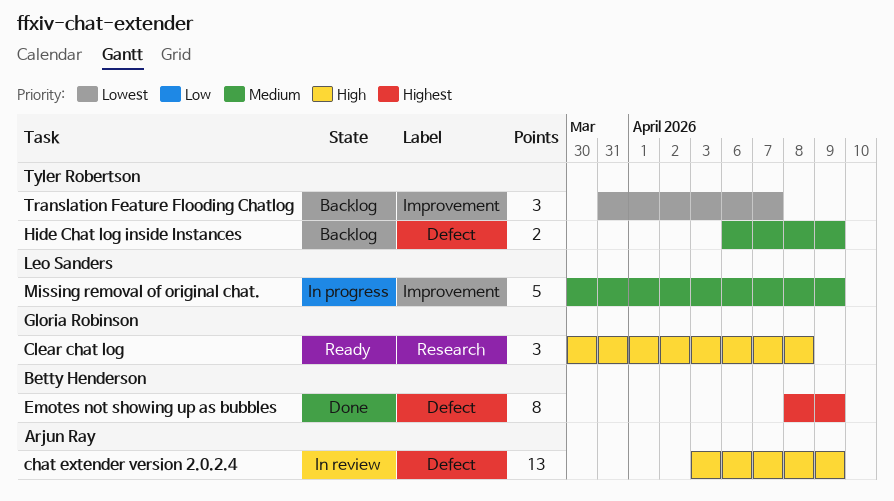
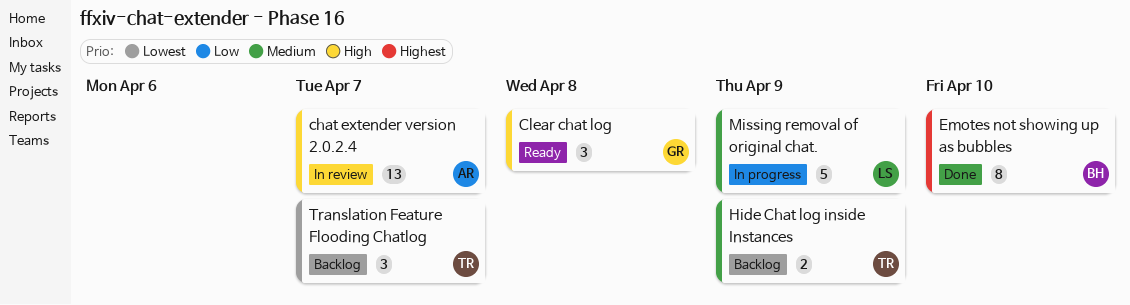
chat extender version 2.0.2.4, due: Apr 9 -> Apr 7
Emotes not showing up as bubbles, due: Apr 9 -> Apr 10

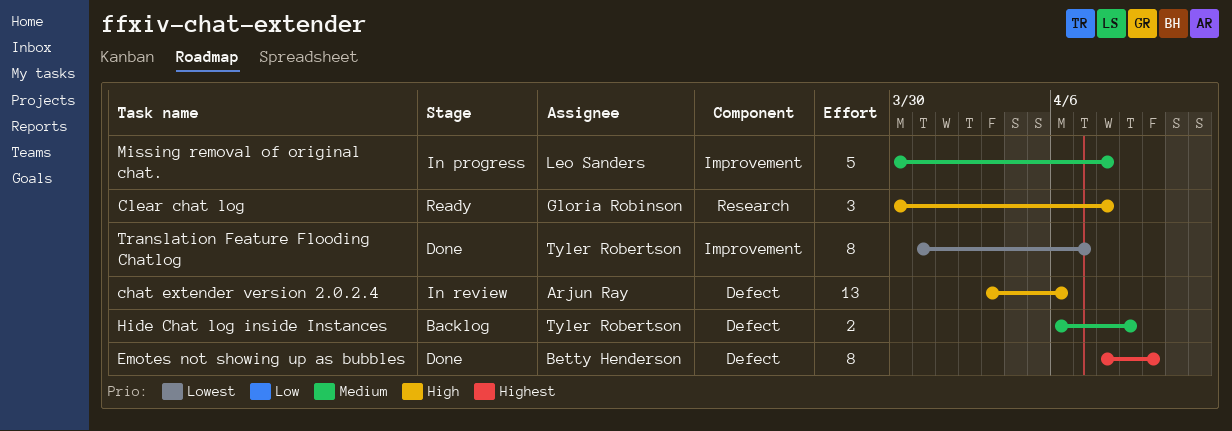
chat extender version 2.0.2.4, due: Apr 7 -> Apr 6
Missing removal of original chat., due: Apr 9 -> Apr 8
Translation Feature Flooding Chatlog, status: Backlog -> Done
Translation Feature Flooding Chatlog, estimate: 3 -> 8

